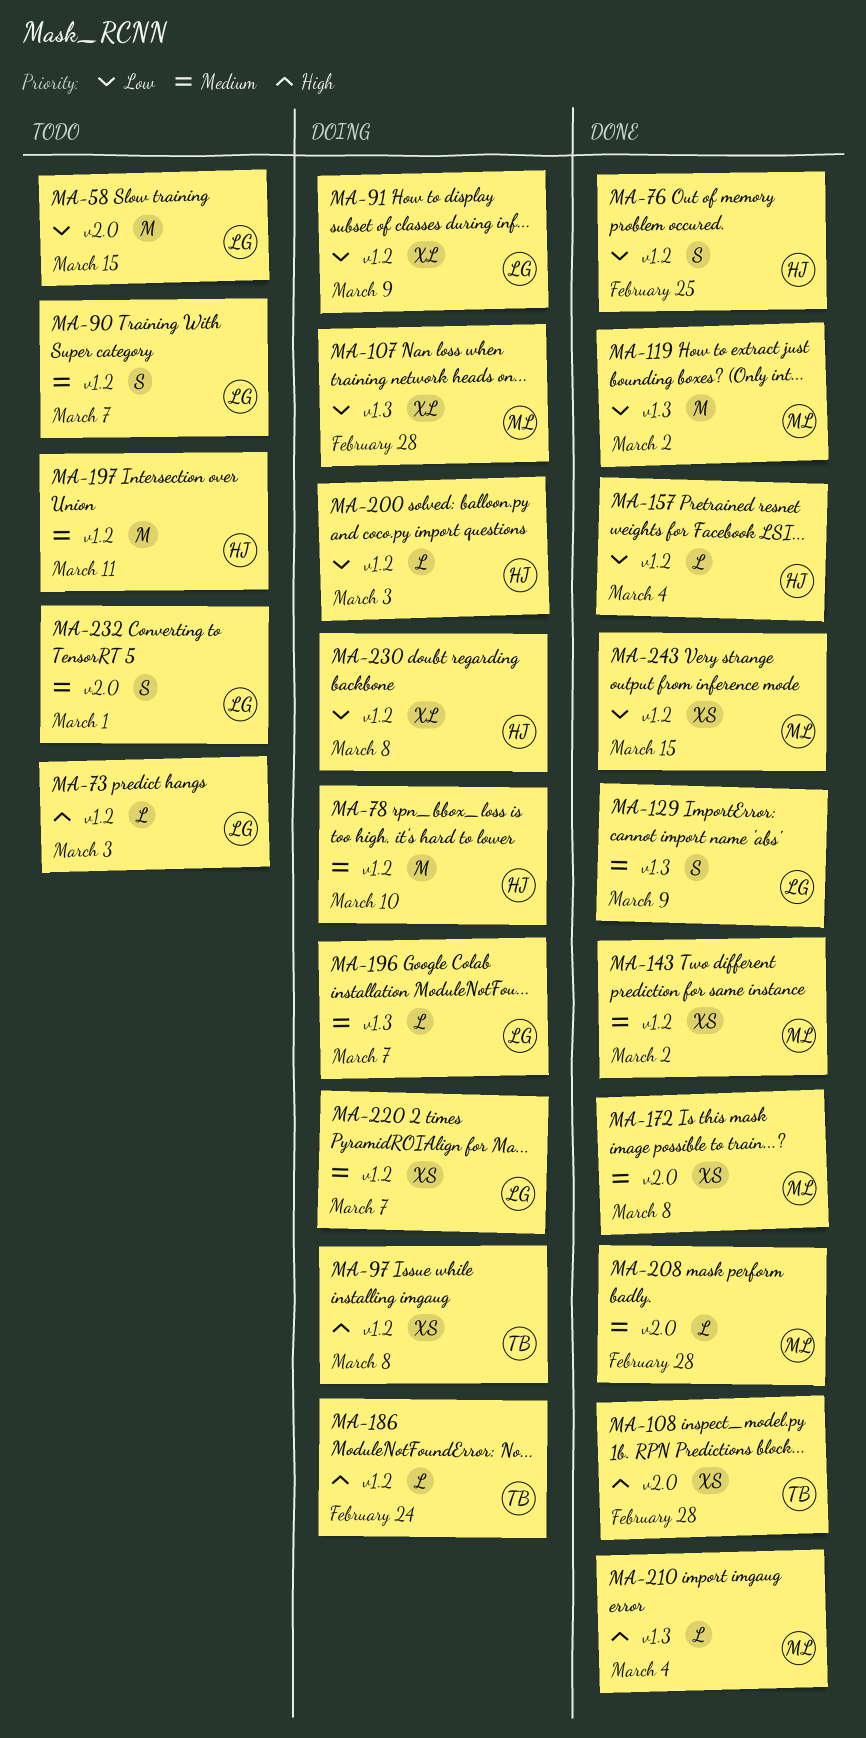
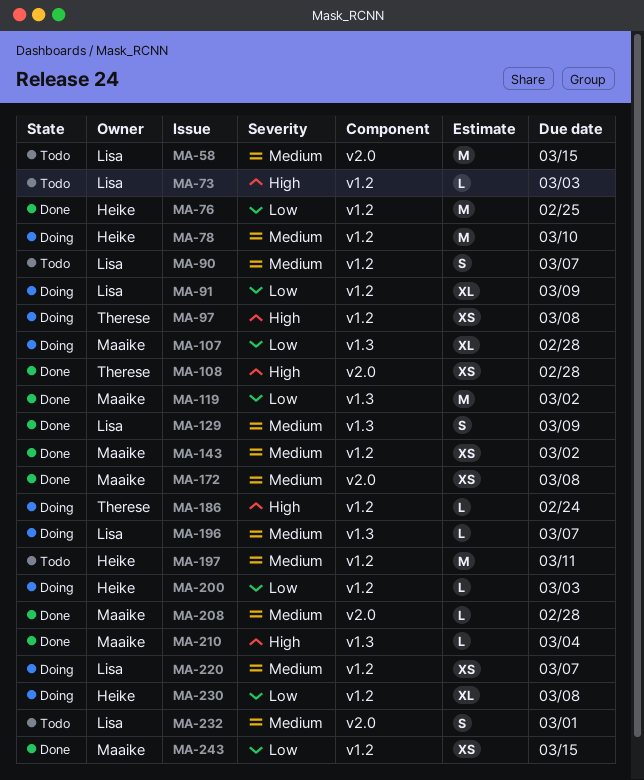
MA-58, priority: Low -> Medium
MA-76, estimate: S -> M
MA-157: present -> none

